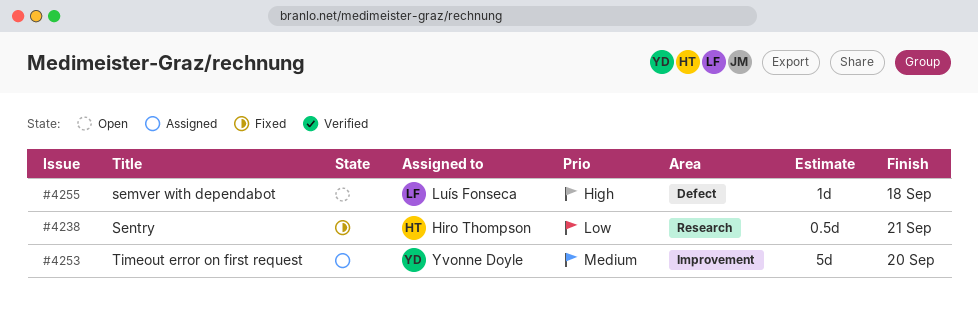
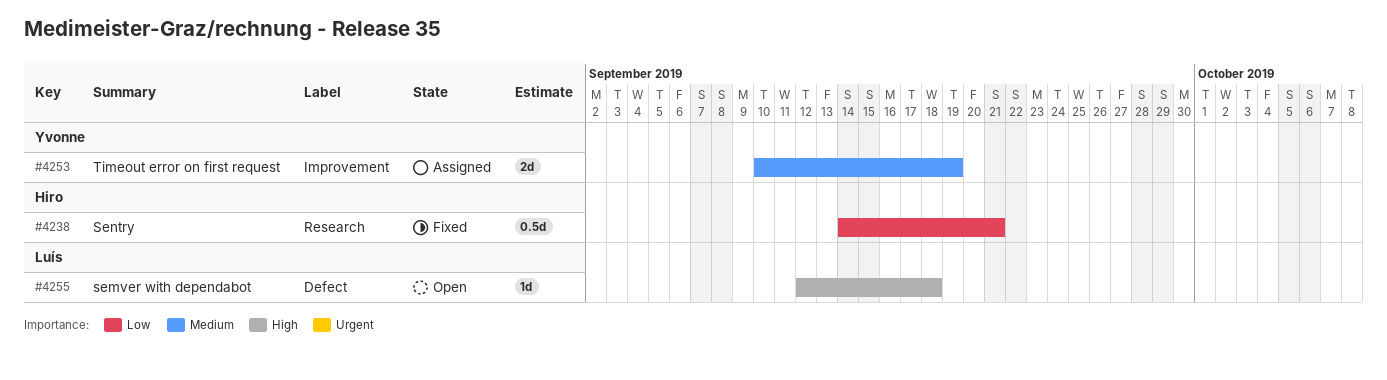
#4253, estimate: 5d -> 2d
#4253, due: Sep 20 -> Sep 19

